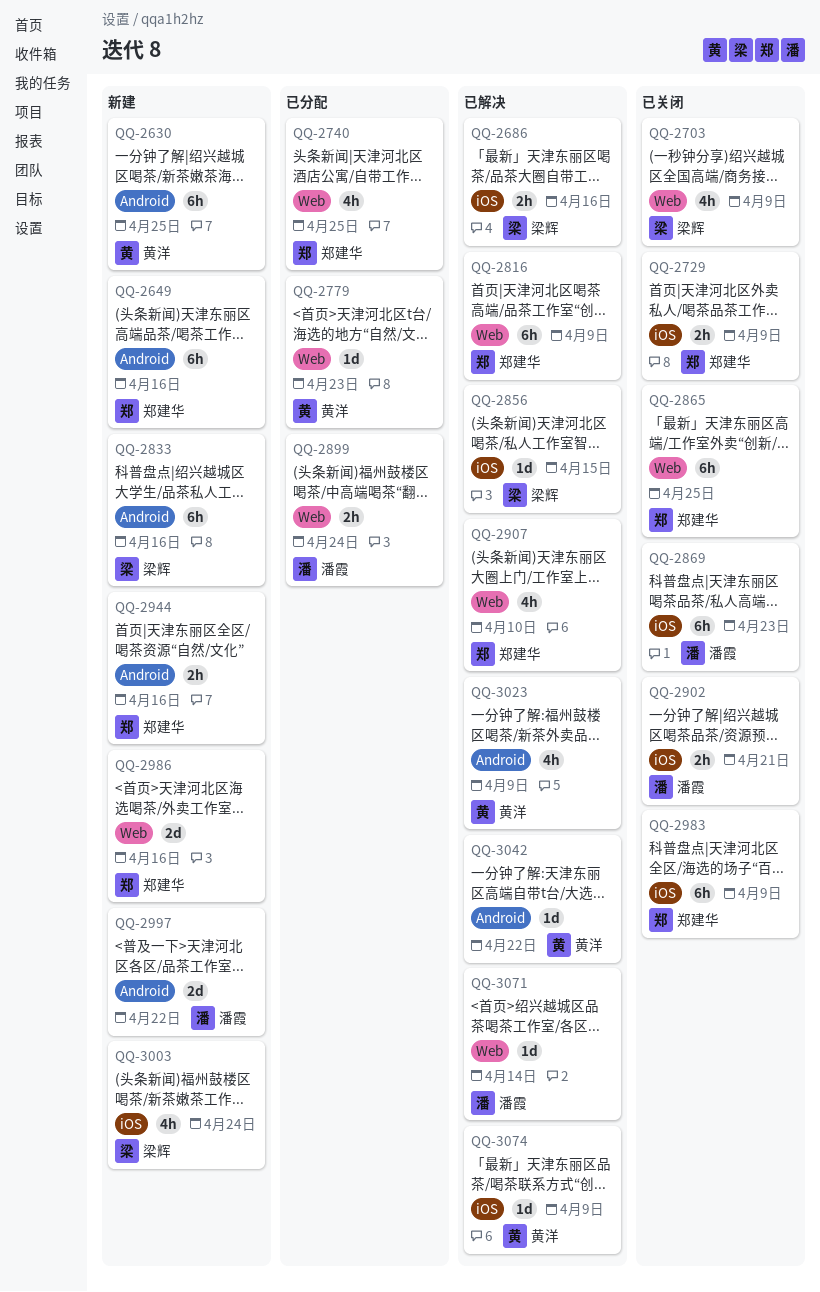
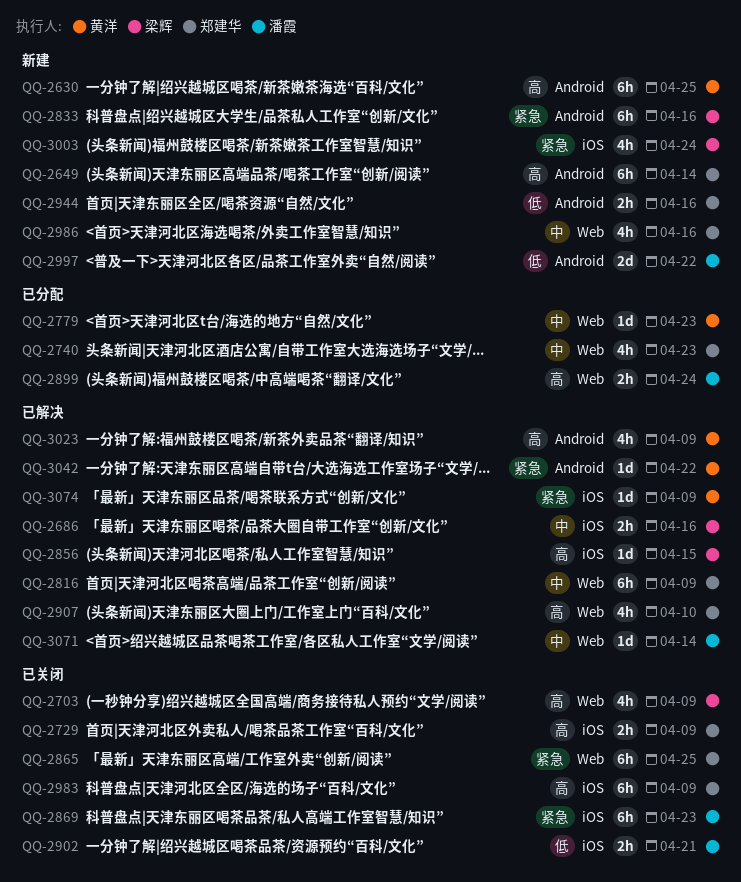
QQ-2649, due: Apr 16 -> Apr 14
QQ-2740, due: Apr 25 -> Apr 23
QQ-2986, estimate: 2d -> 4h

